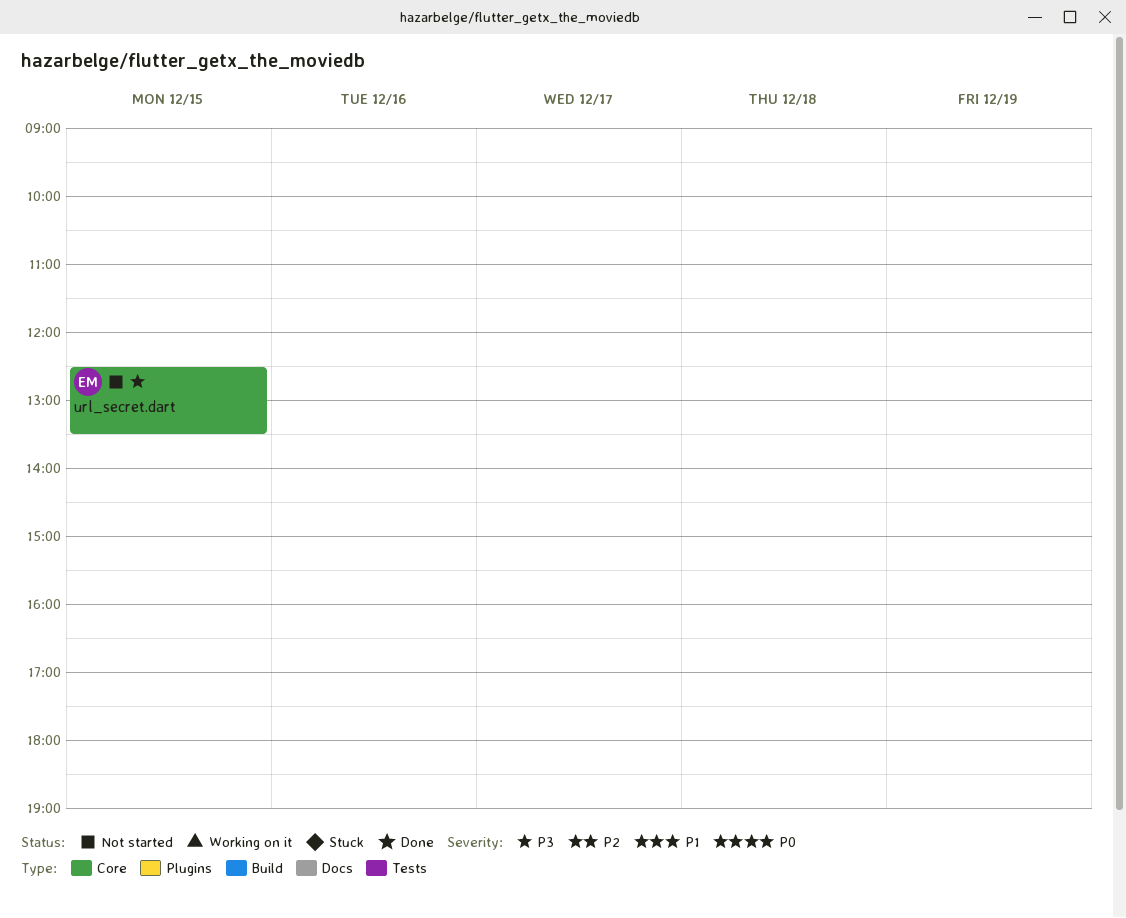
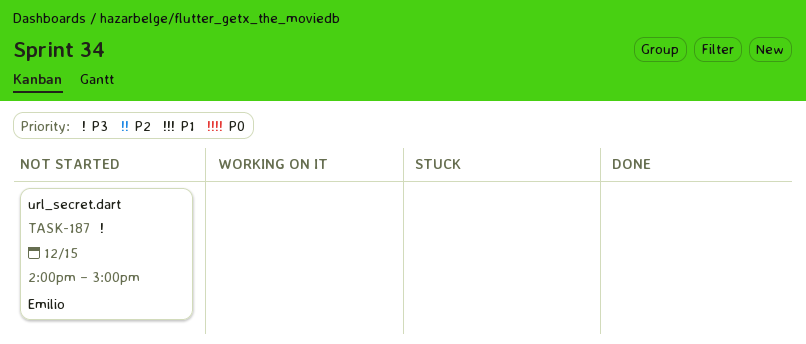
url_secret.dart, begins: 12:30 -> 14:00
url_secret.dart, ends: 13:30 -> 15:00

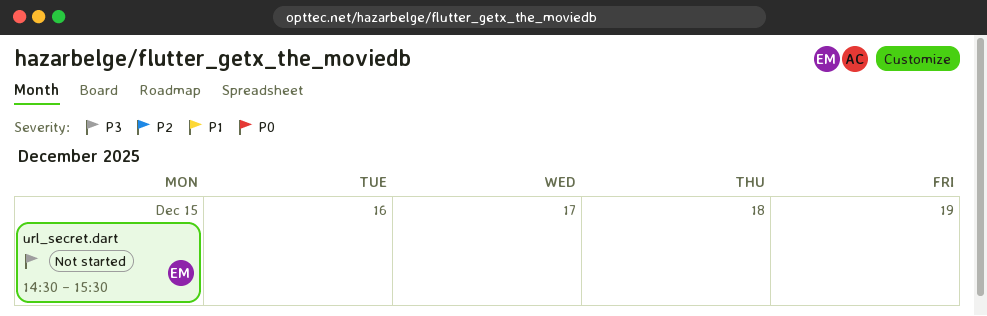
url_secret.dart, begins: 14:00 -> 14:30
url_secret.dart, ends: 15:00 -> 15:30

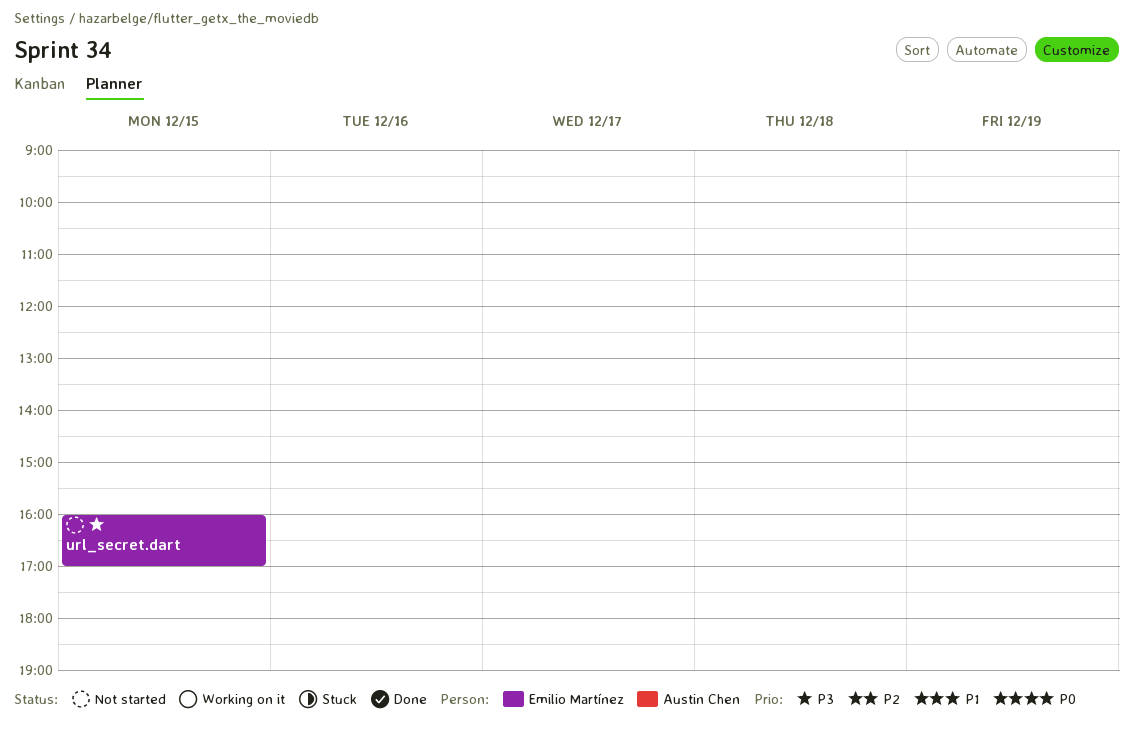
url_secret.dart, begins: 14:30 -> 16:00
url_secret.dart, ends: 15:30 -> 17:00

